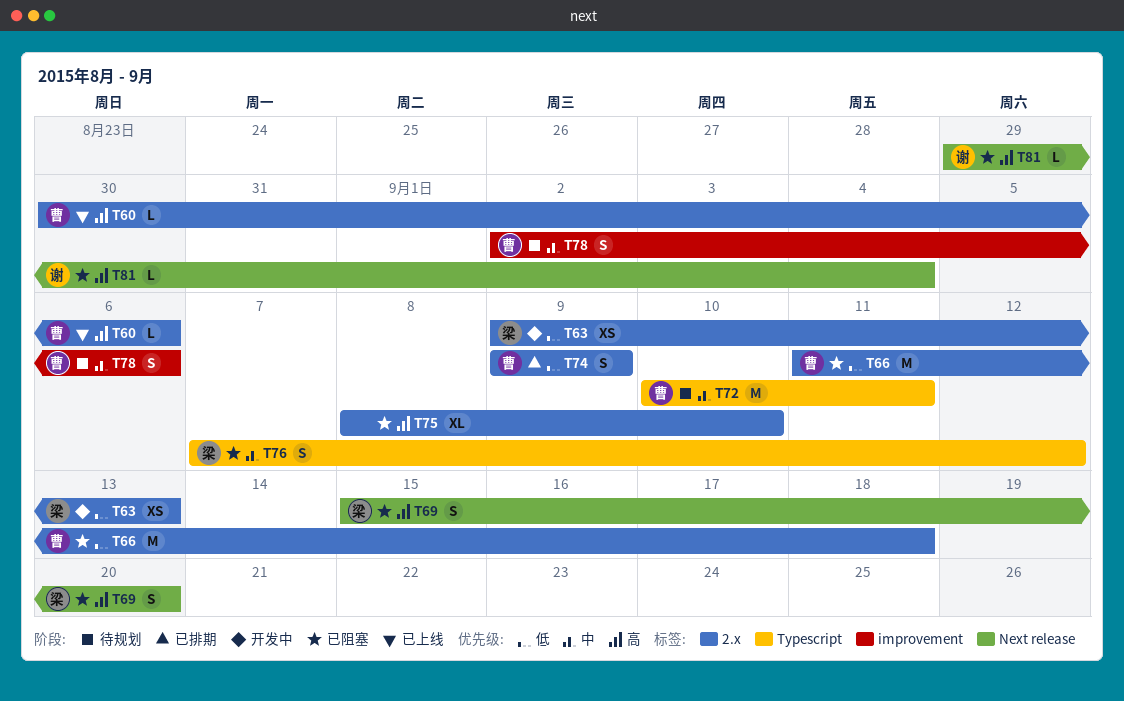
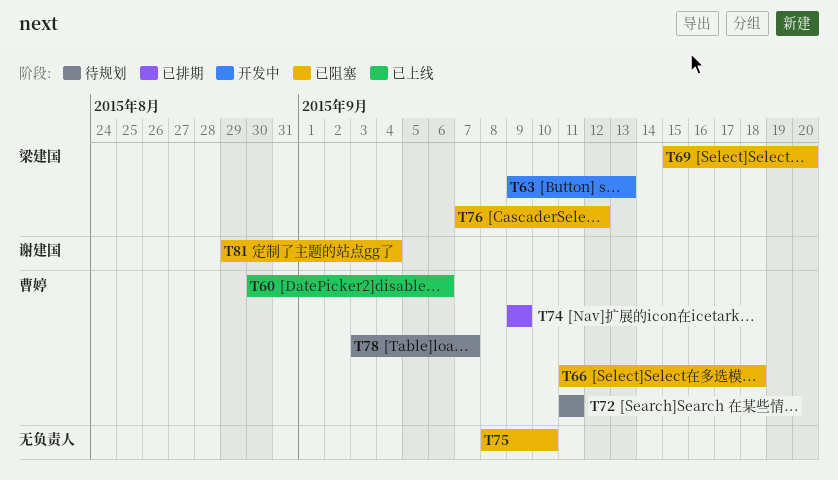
T72, start: Sep 10 -> Sep 11
T78, start: Sep 2 -> Sep 3
T78, due: Sep 6 -> Sep 7

